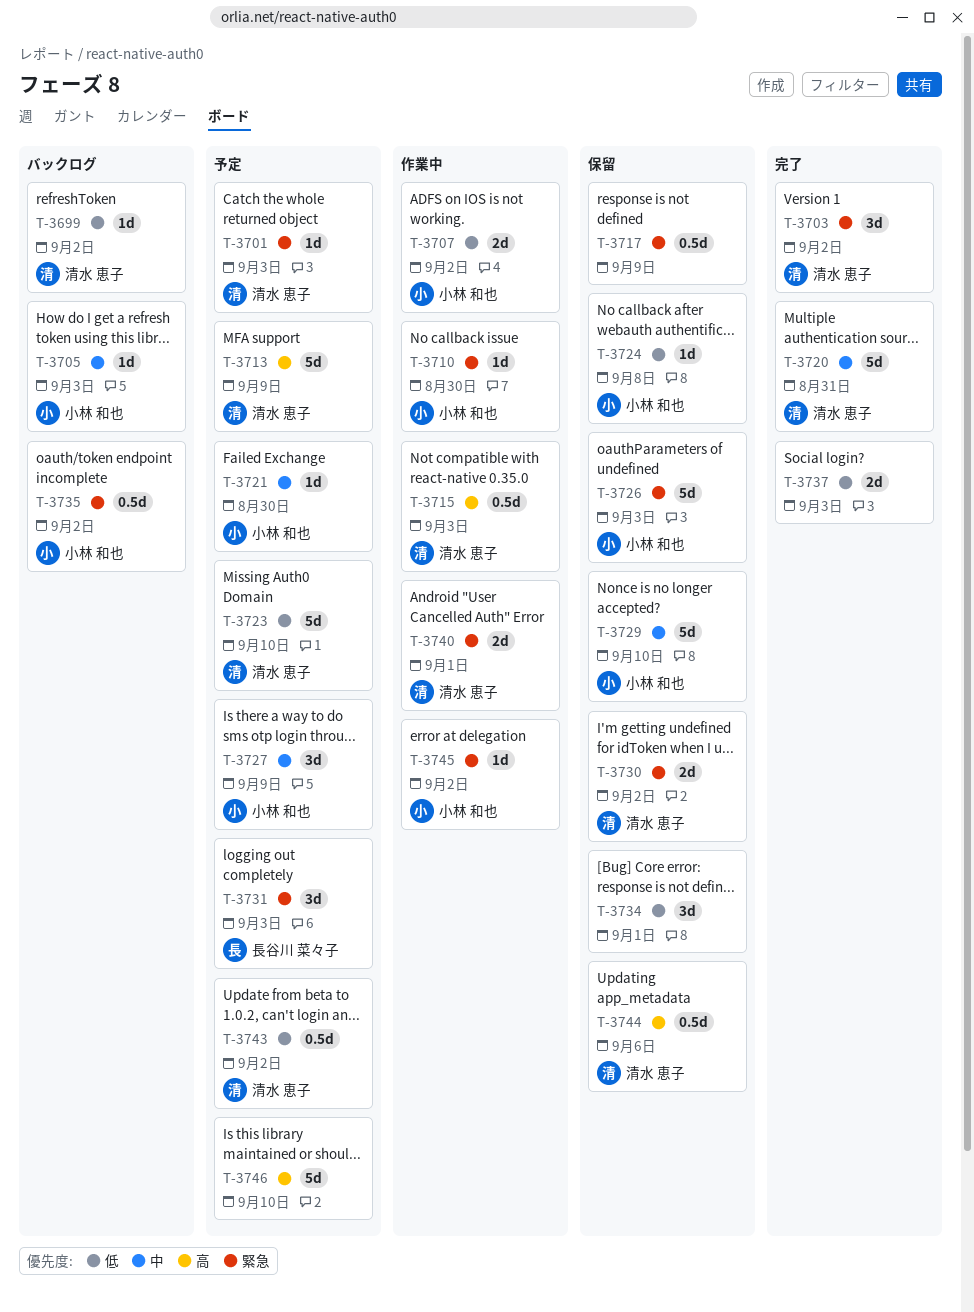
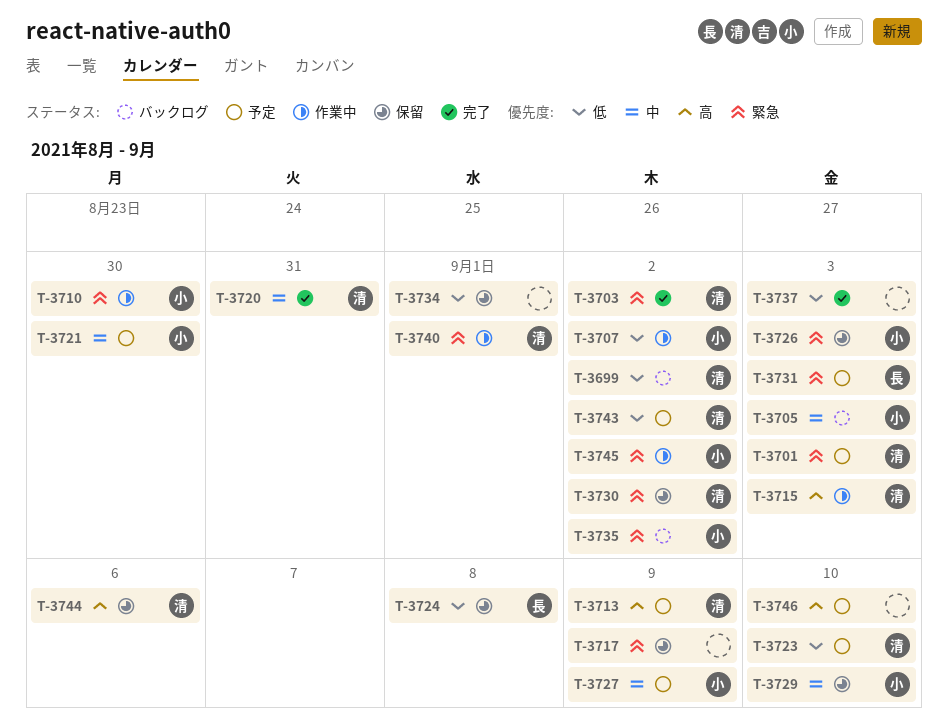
T-3724, owner: 小林 和也 -> 長谷川 菜々子

